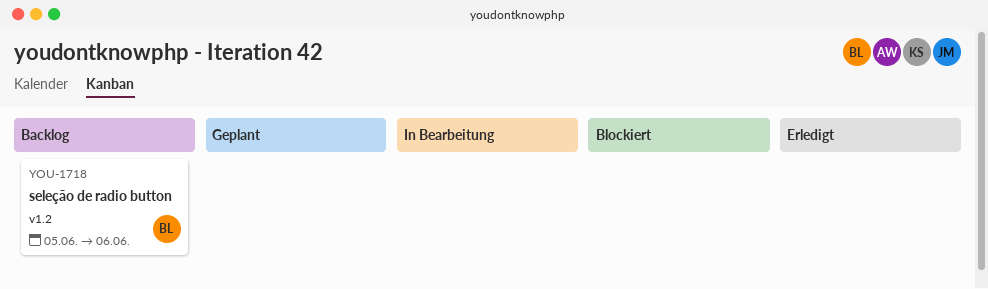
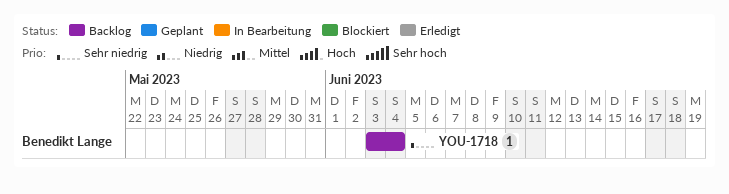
YOU-1718, start: Jun 5 -> Jun 3
YOU-1718, due: Jun 6 -> Jun 4

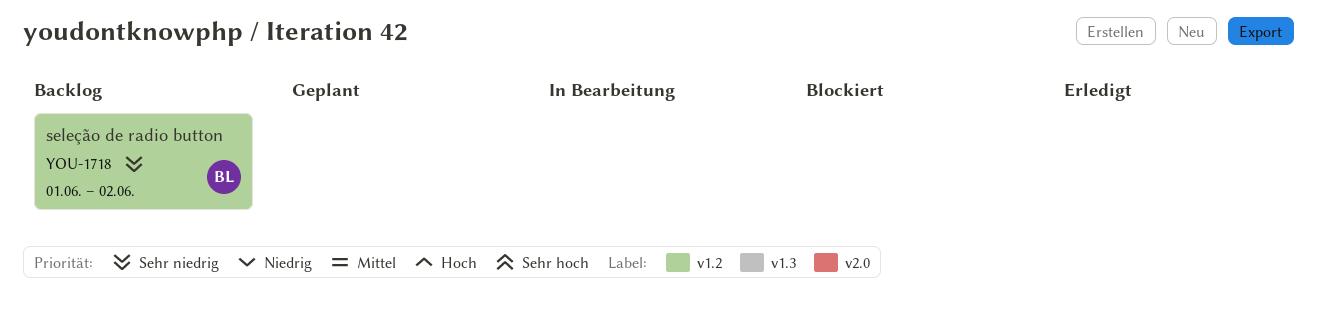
YOU-1718, start: Jun 3 -> Jun 1
YOU-1718, due: Jun 4 -> Jun 2

